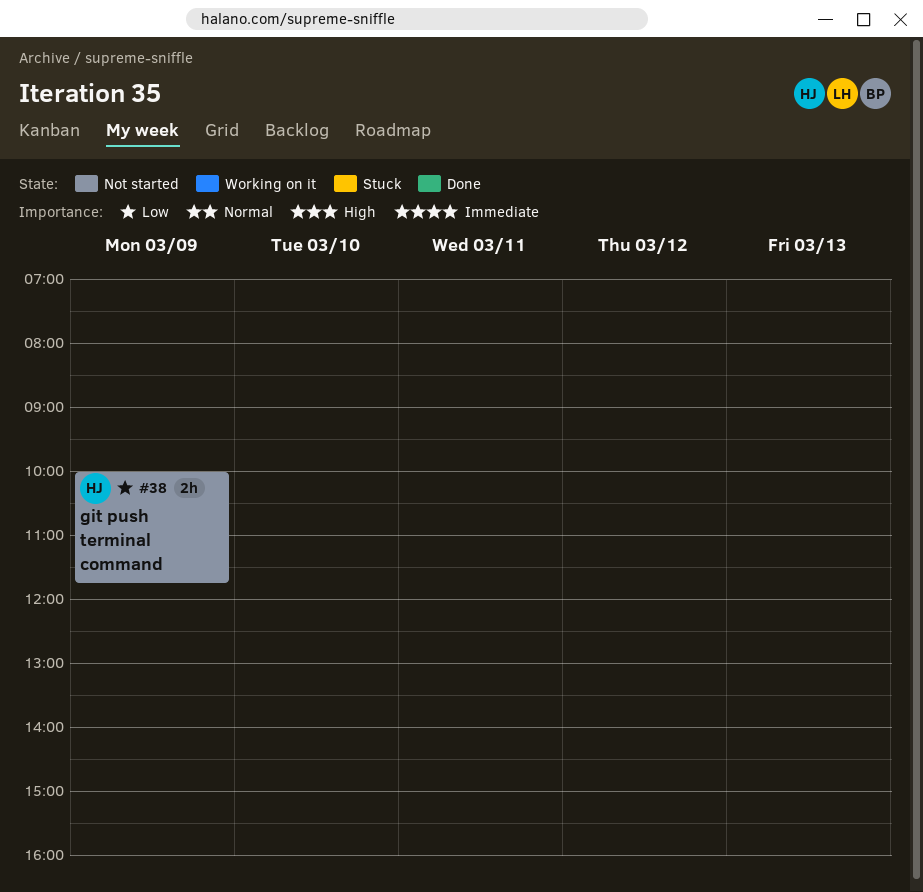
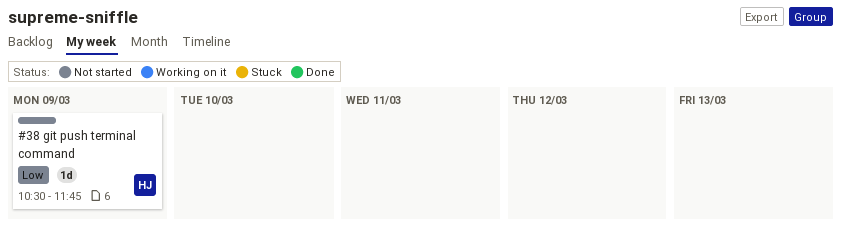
#38, estimate: 2h -> 1d
#38, begins: 10:00 -> 10:30

